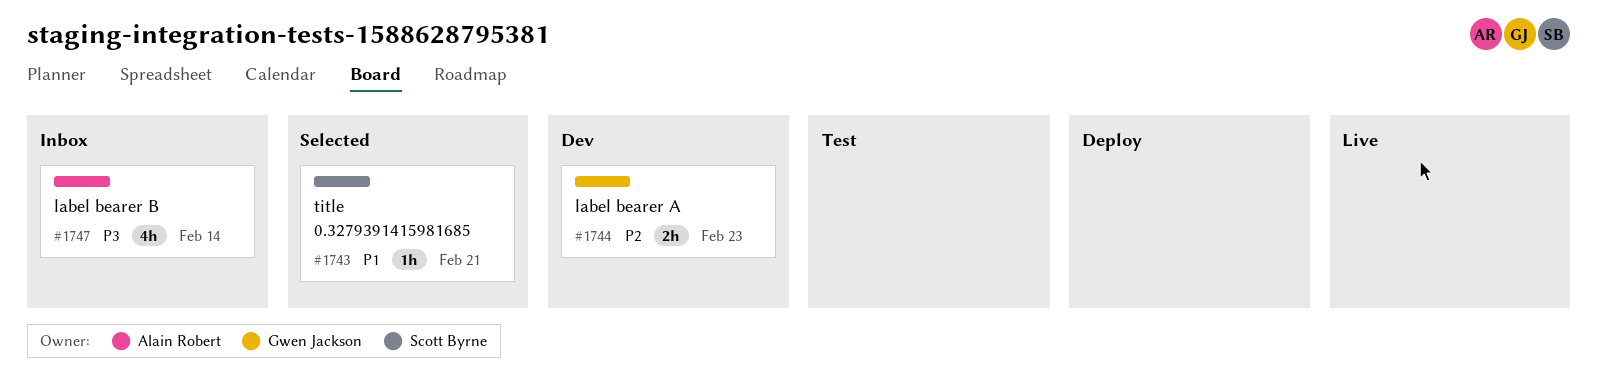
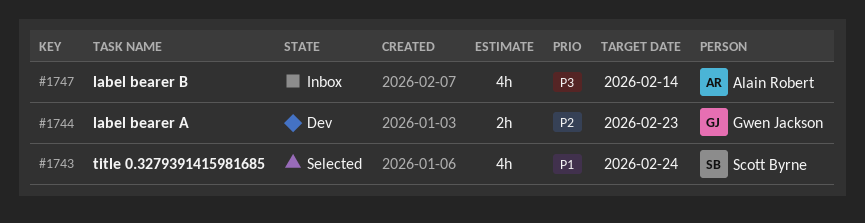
#1743, estimate: 1h -> 4h
#1743, due: Feb 21 -> Feb 24

